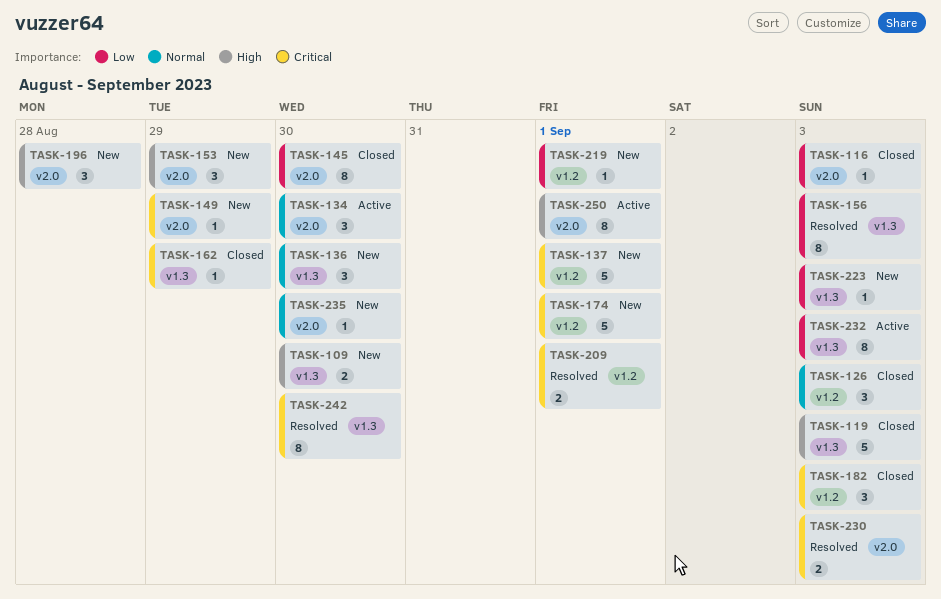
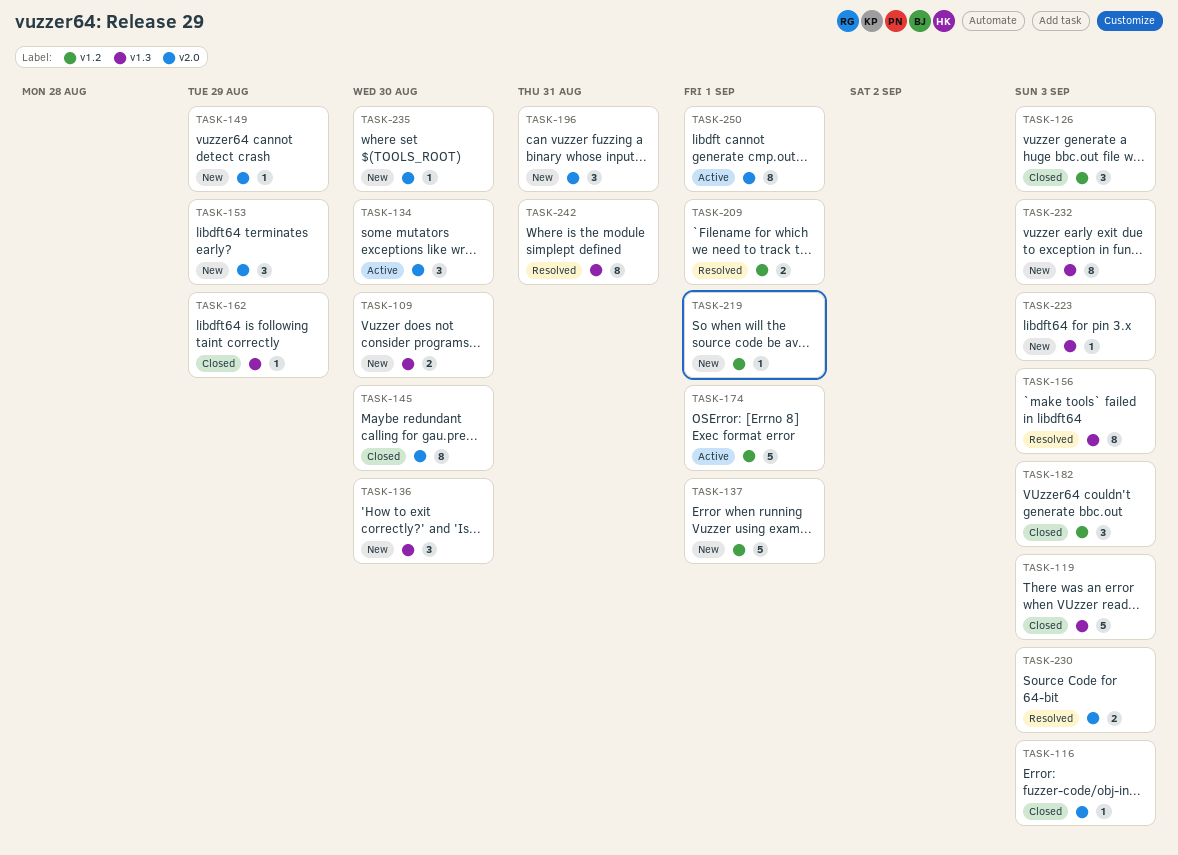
TASK-174, status: New -> Active
TASK-196, due: Aug 28 -> Aug 31
TASK-232, status: Active -> New
TASK-242, due: Aug 30 -> Aug 31

